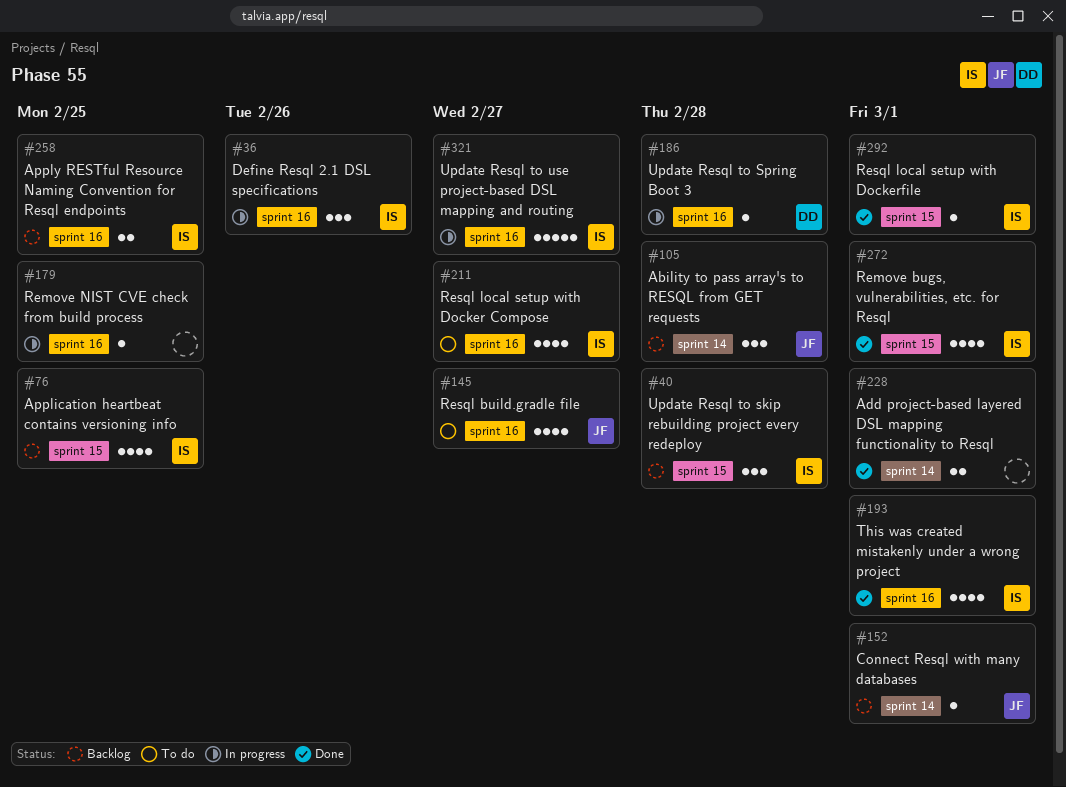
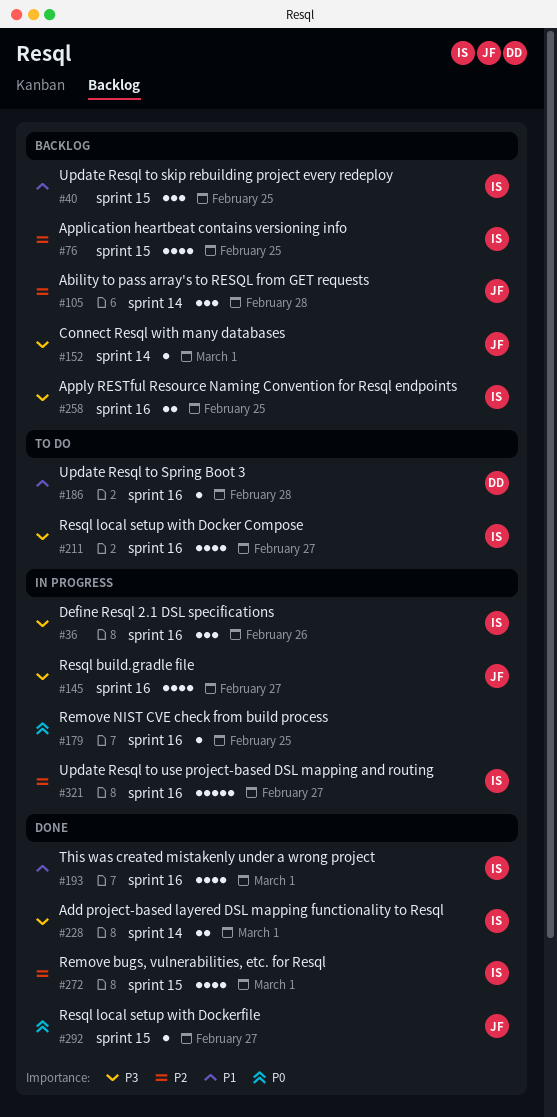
#40, due: Feb 28 -> Feb 25
#145, status: To do -> In progress
#186, status: In progress -> To do
#228, owner: none -> IS
#292, owner: IS -> JF
#292, due: Mar 1 -> Feb 27

